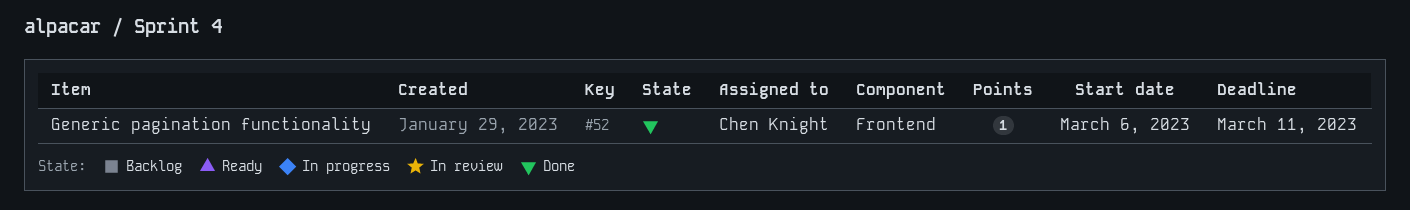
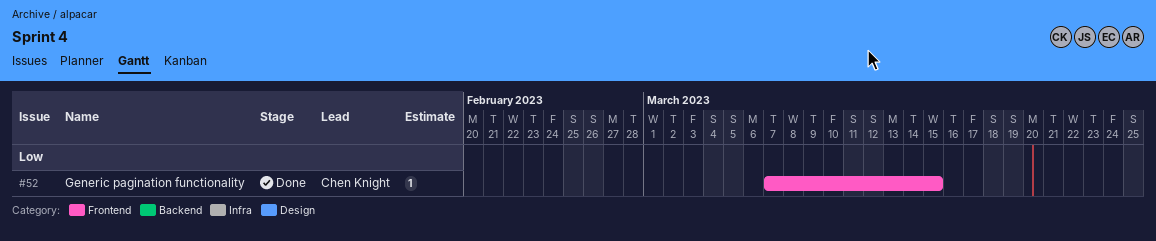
#52, start: Mar 6 -> Mar 7
#52, due: Mar 11 -> Mar 15

